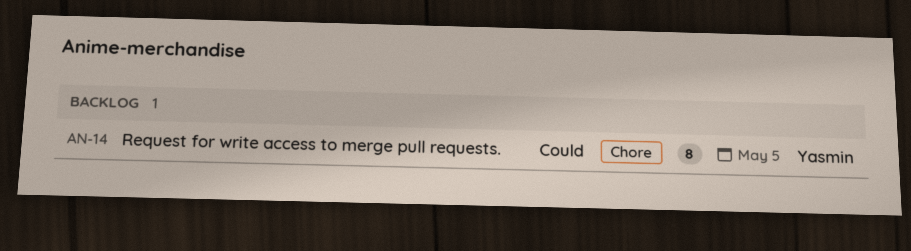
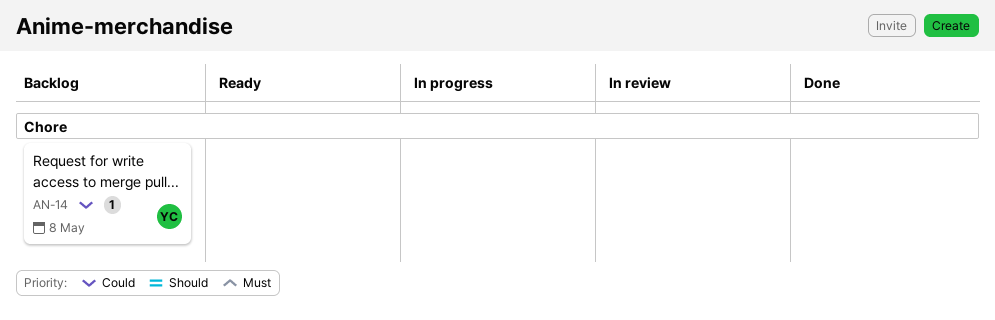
AN-14, estimate: 8 -> 1
AN-14, due: May 5 -> May 8

